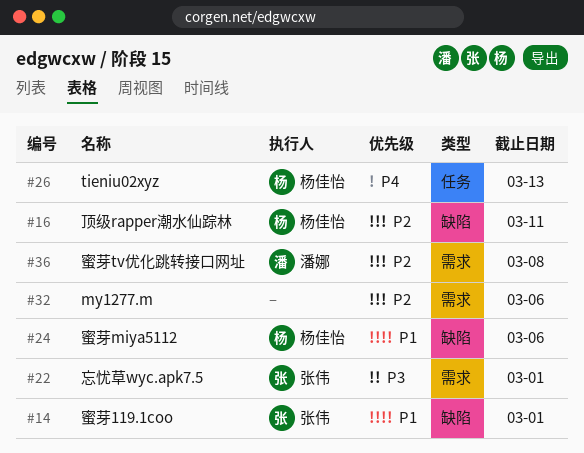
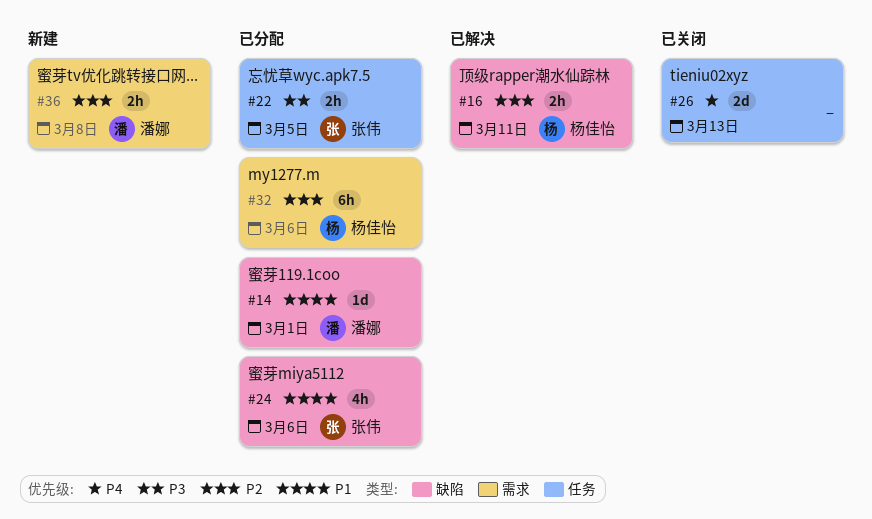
#14, owner: 张伟 -> 潘娜
#22, label: 需求 -> 任务
#22, due: Mar 1 -> Mar 5
#24, owner: 杨佳怡 -> 张伟
#26, owner: 杨佳怡 -> none
#32, owner: none -> 杨佳怡

